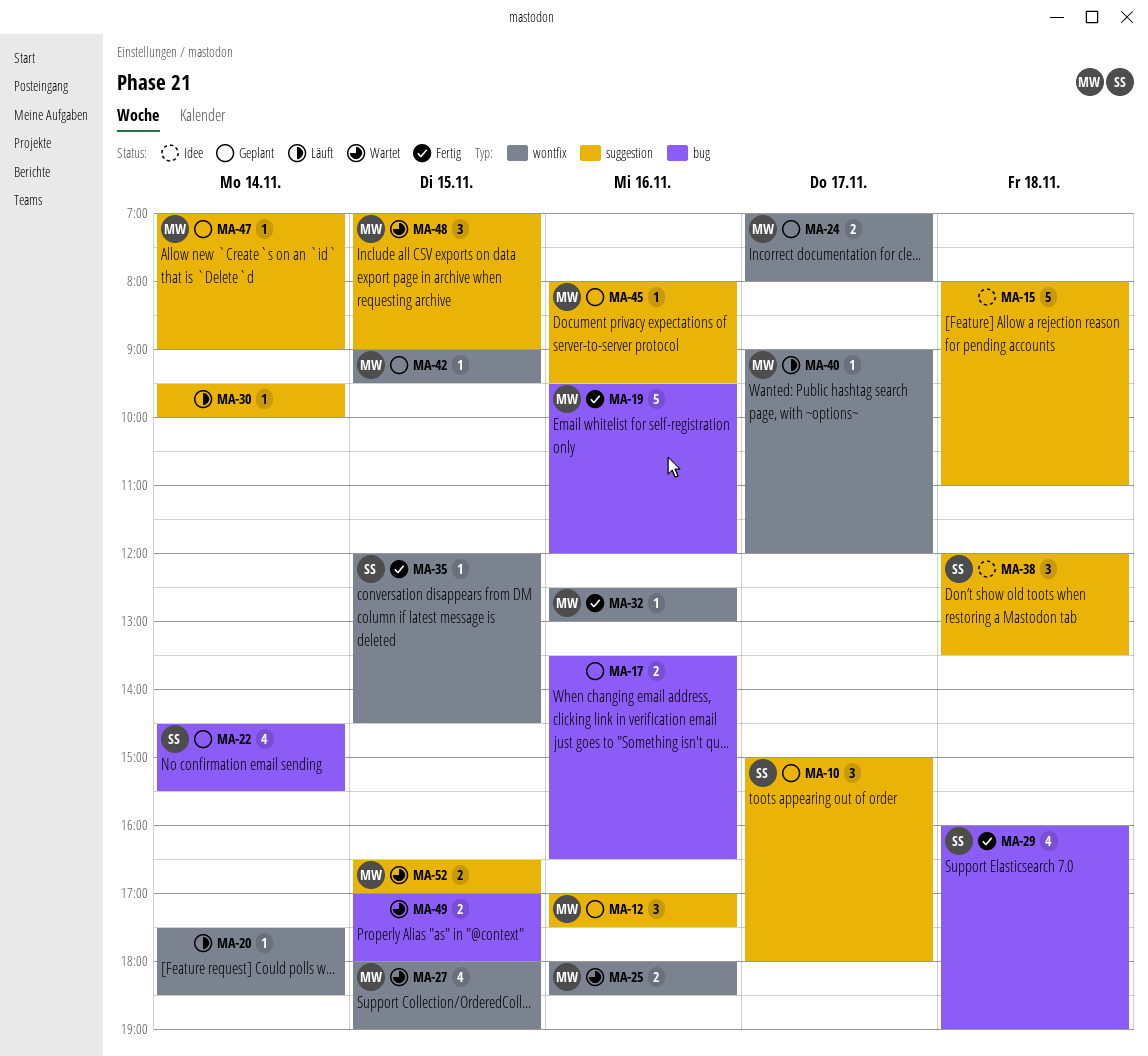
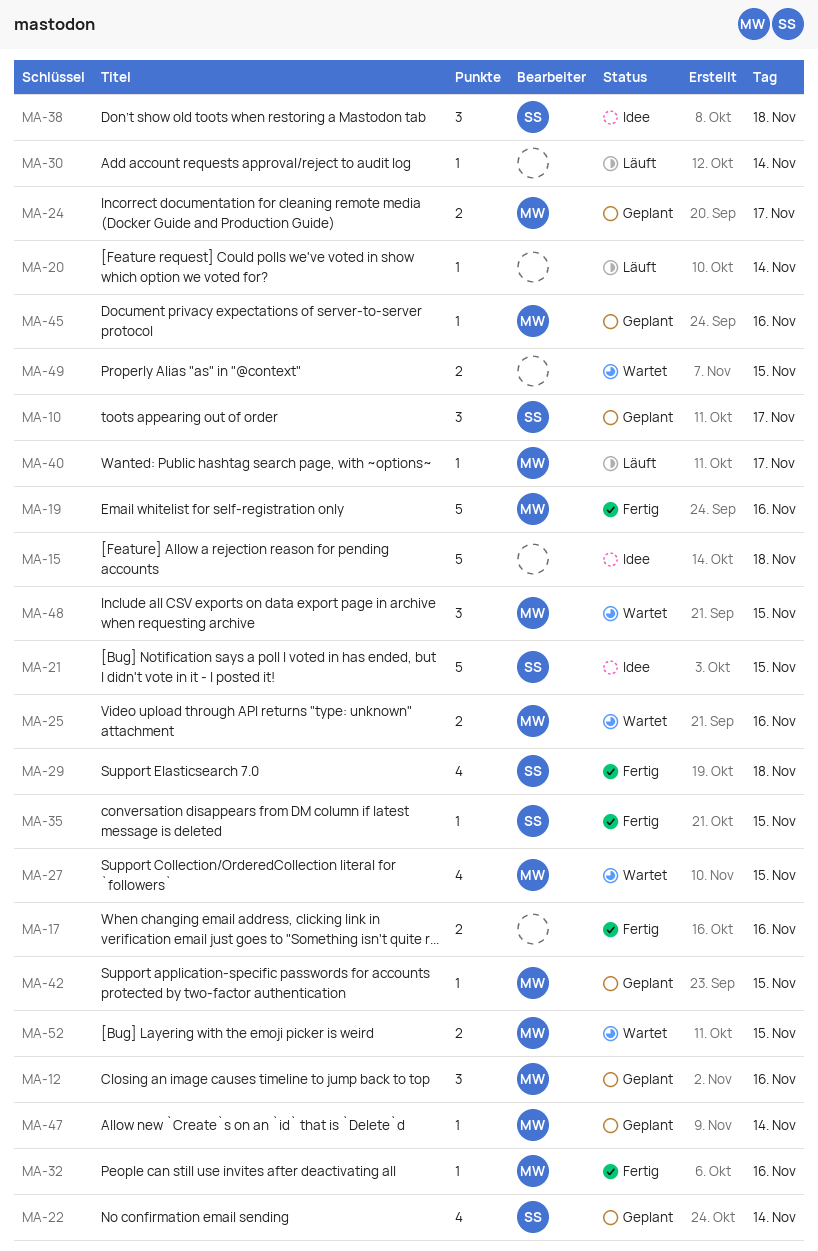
MA-17, status: Geplant -> Fertig
MA-21: none -> present

